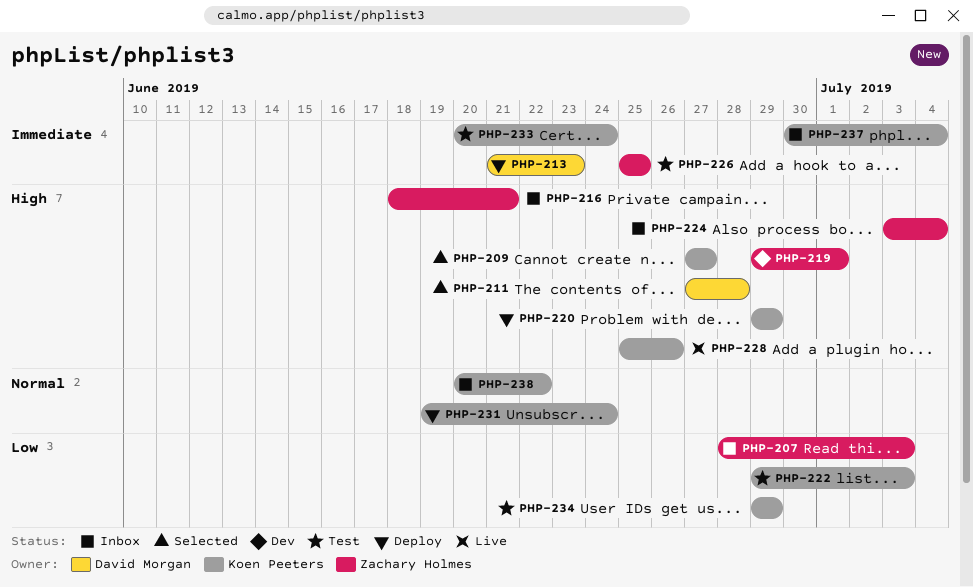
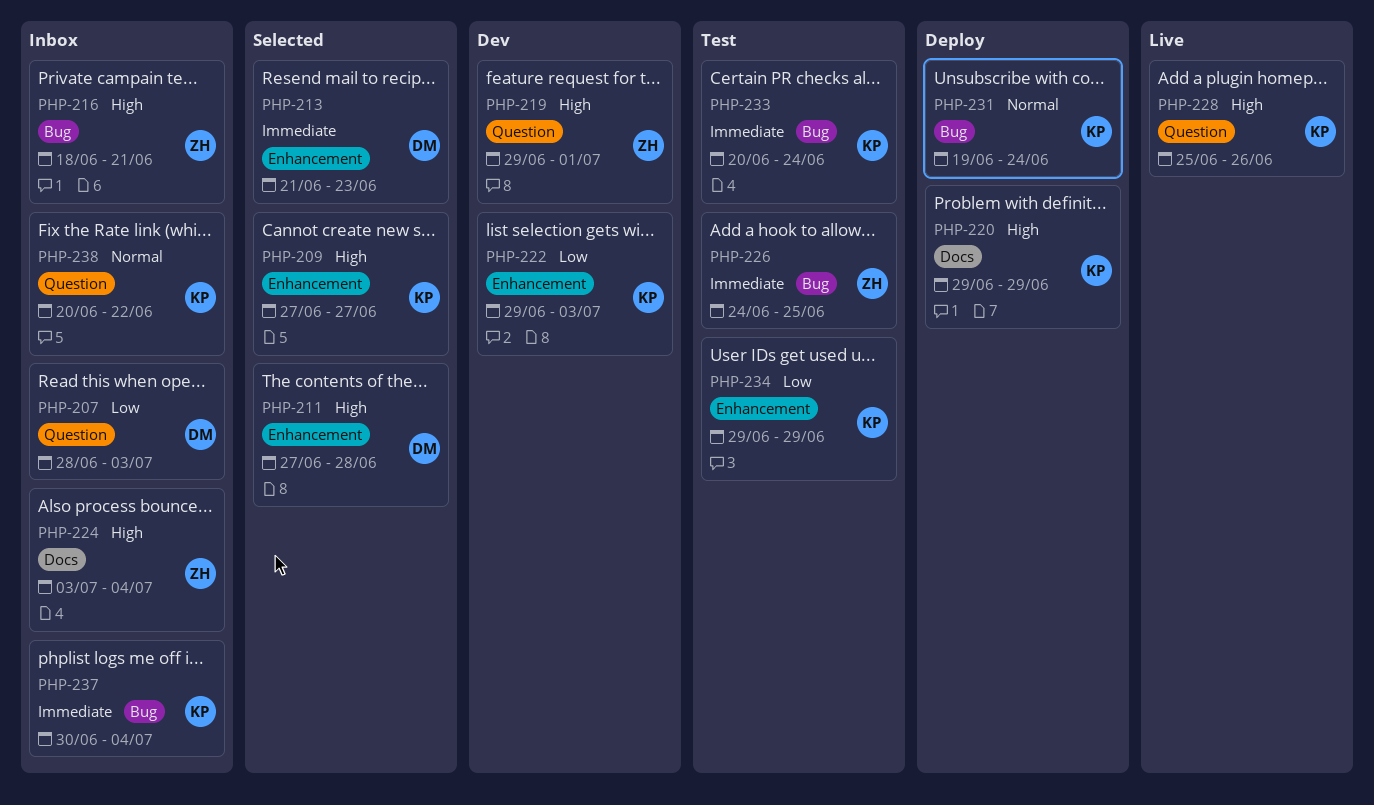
PHP-207, owner: Zachary Holmes -> David Morgan
PHP-213, status: Deploy -> Selected
PHP-222, status: Test -> Dev
PHP-226, start: Jun 25 -> Jun 24

